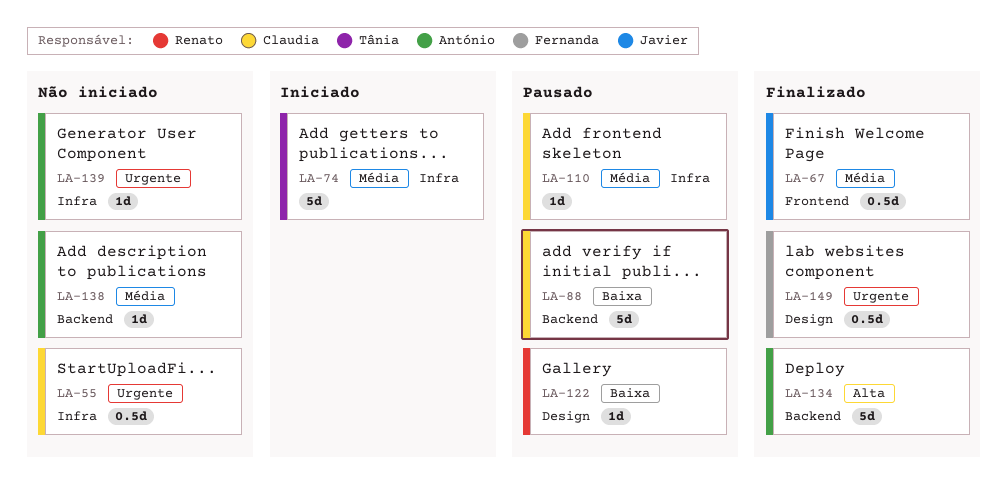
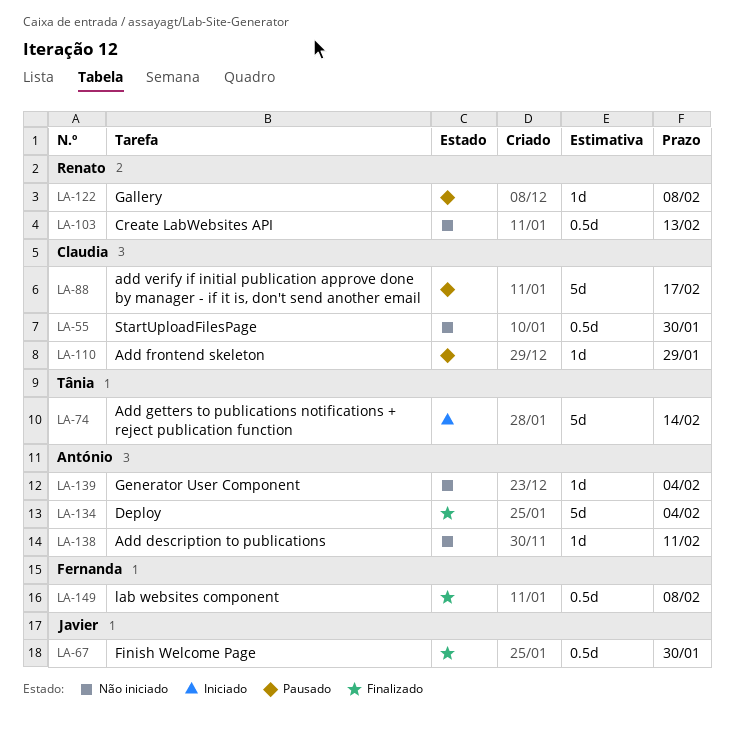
LA-103: none -> present

